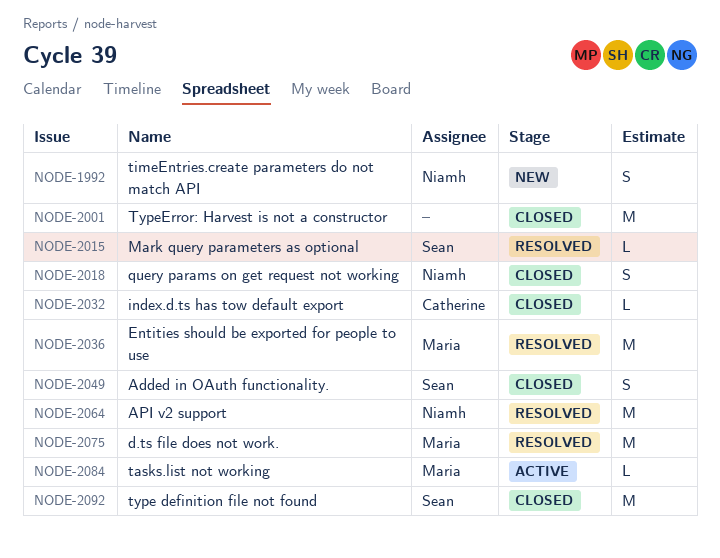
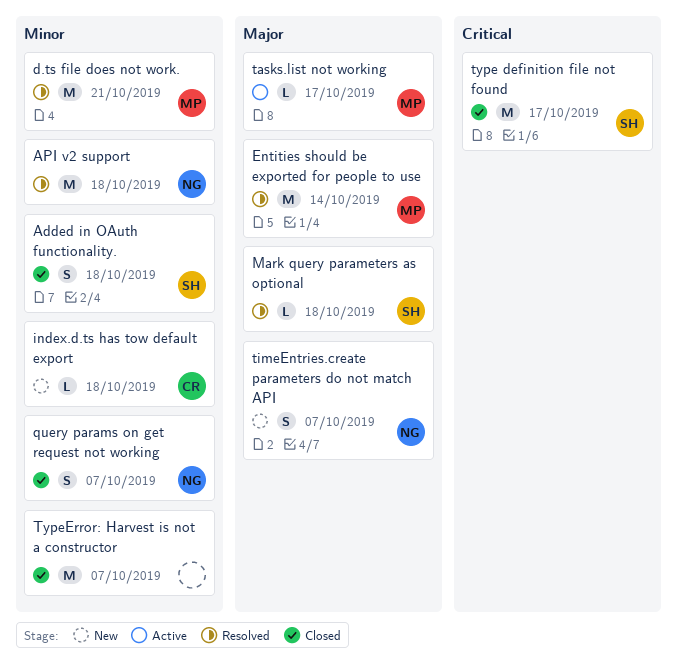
index.d.ts has tow default export, status: Closed -> New

